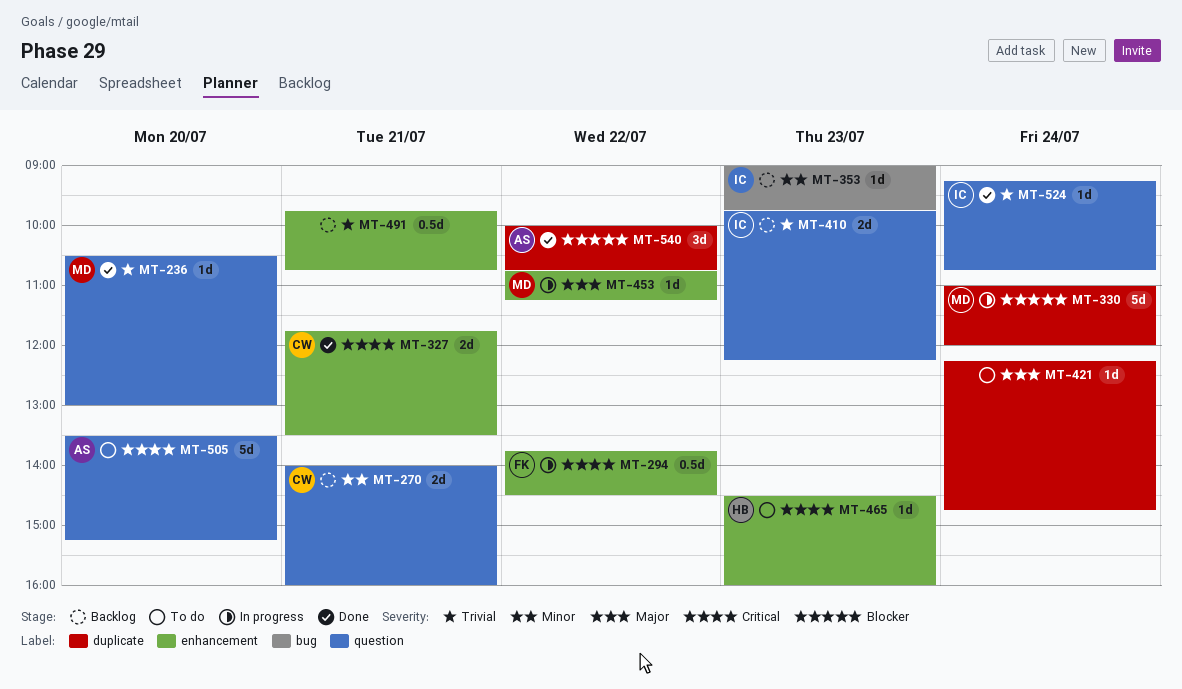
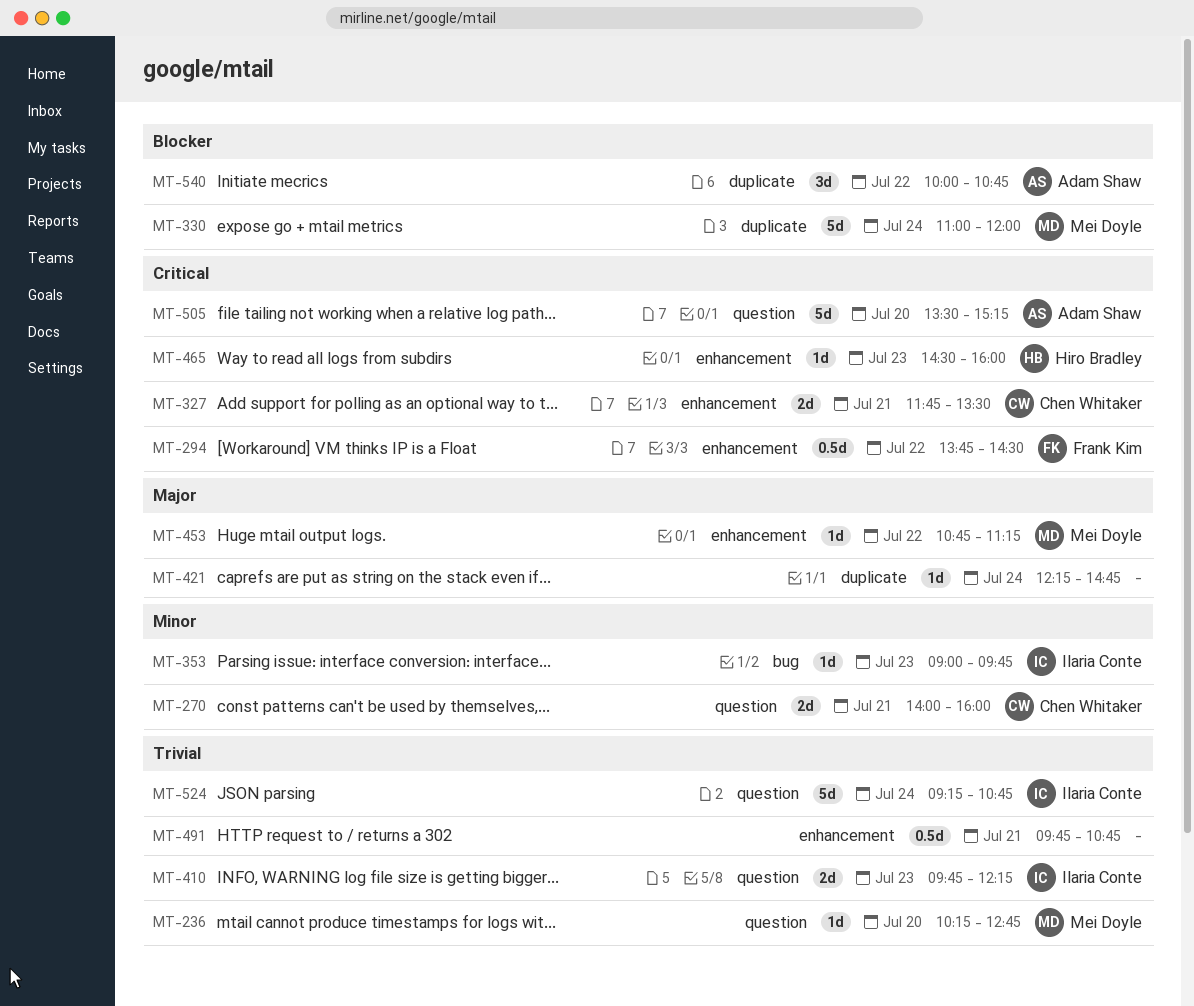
MT-236, begins: 10:30 -> 10:15
MT-236, ends: 13:00 -> 12:45
MT-524, estimate: 1d -> 5d

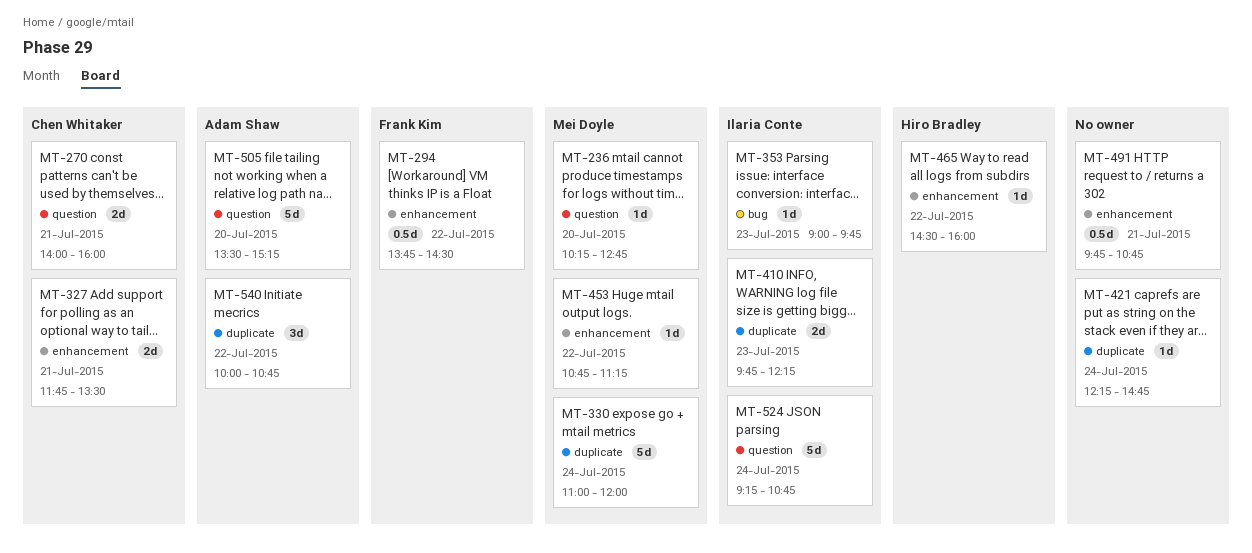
MT-410, label: question -> duplicate
MT-465, day: Jul 23 -> Jul 22

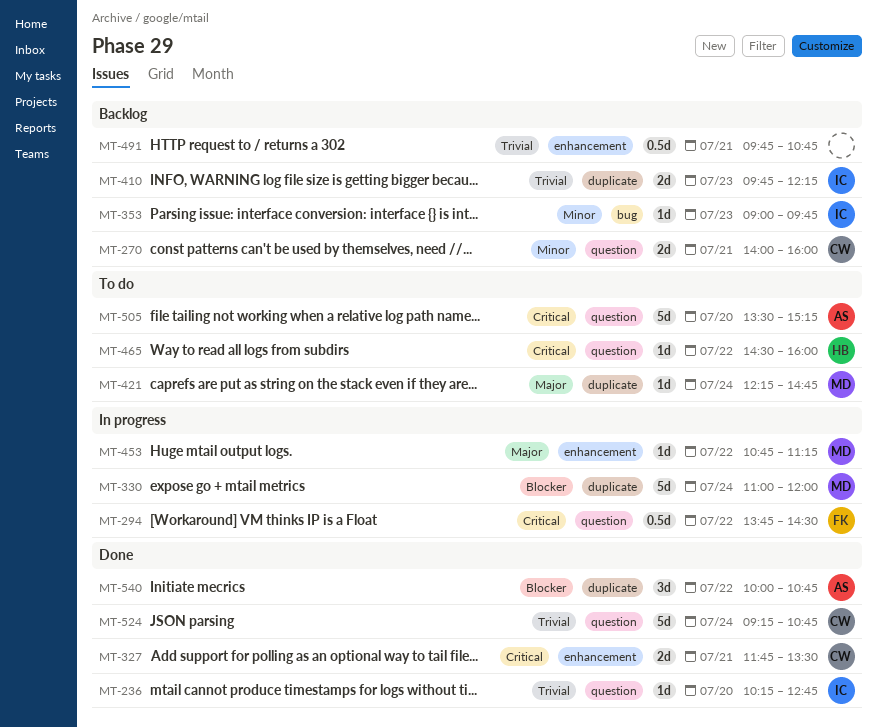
MT-236, owner: Mei Doyle -> Ilaria Conte
MT-294, label: enhancement -> question
MT-421, owner: none -> Mei Doyle
MT-465, label: enhancement -> question
MT-524, owner: Ilaria Conte -> Chen Whitaker

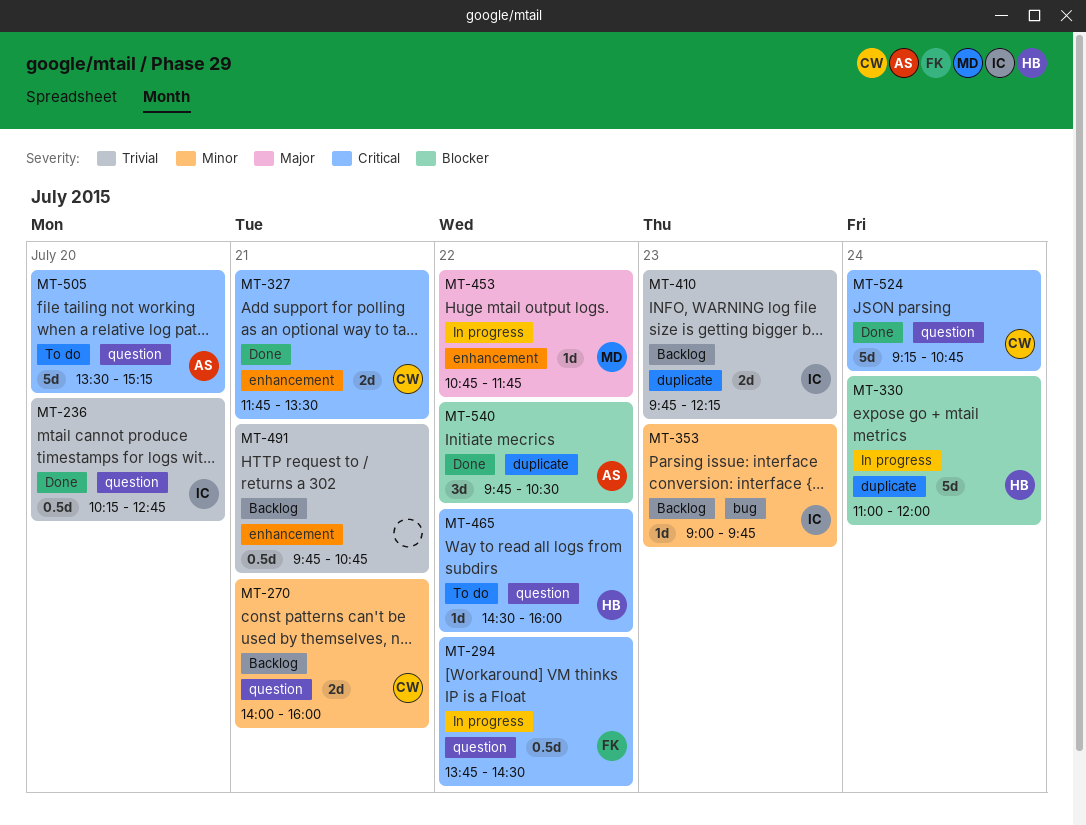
MT-236, estimate: 1d -> 0.5d
MT-330, owner: MD -> HB
MT-421: present -> none
MT-453, ends: 11:15 -> 11:45
MT-524, priority: Trivial -> Critical
MT-540, begins: 10:00 -> 09:45
MT-540, ends: 10:45 -> 10:30

